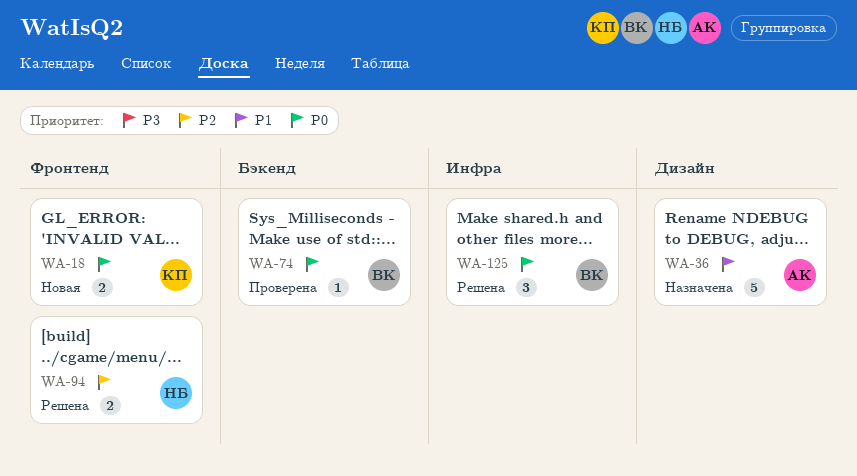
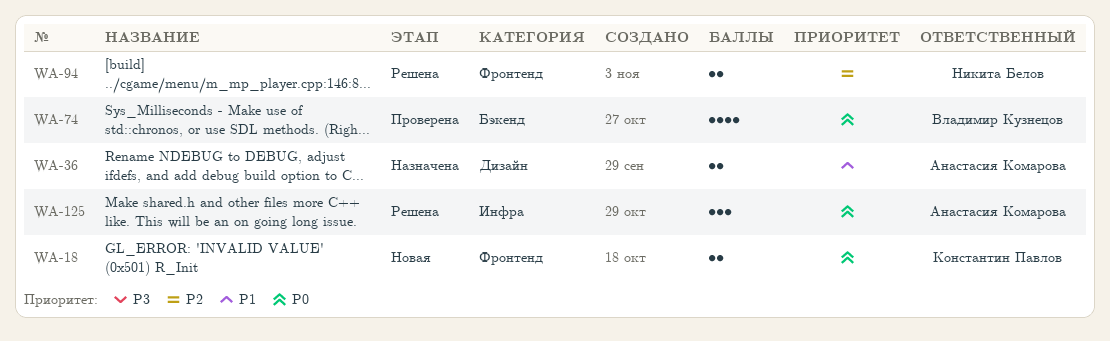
WA-36, estimate: 5 -> 2
WA-74, estimate: 1 -> 4
WA-125, owner: Владимир Кузнецов -> Анастасия Комарова

